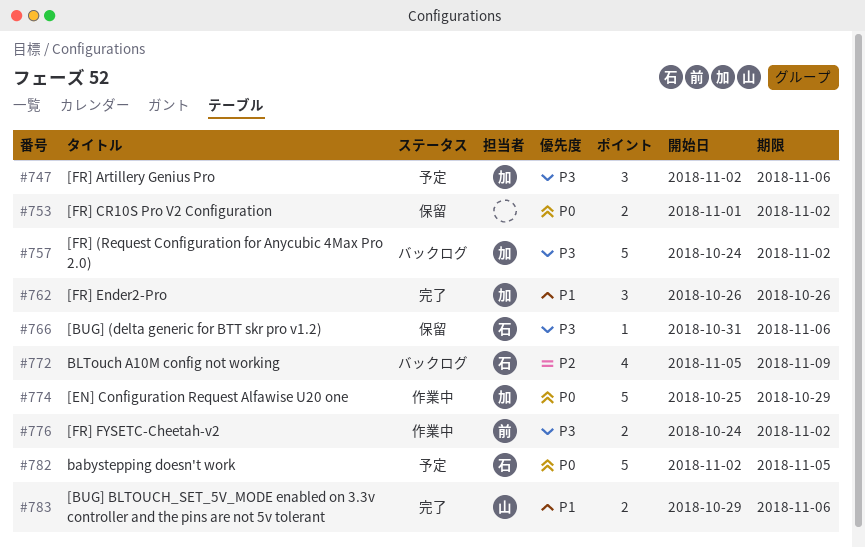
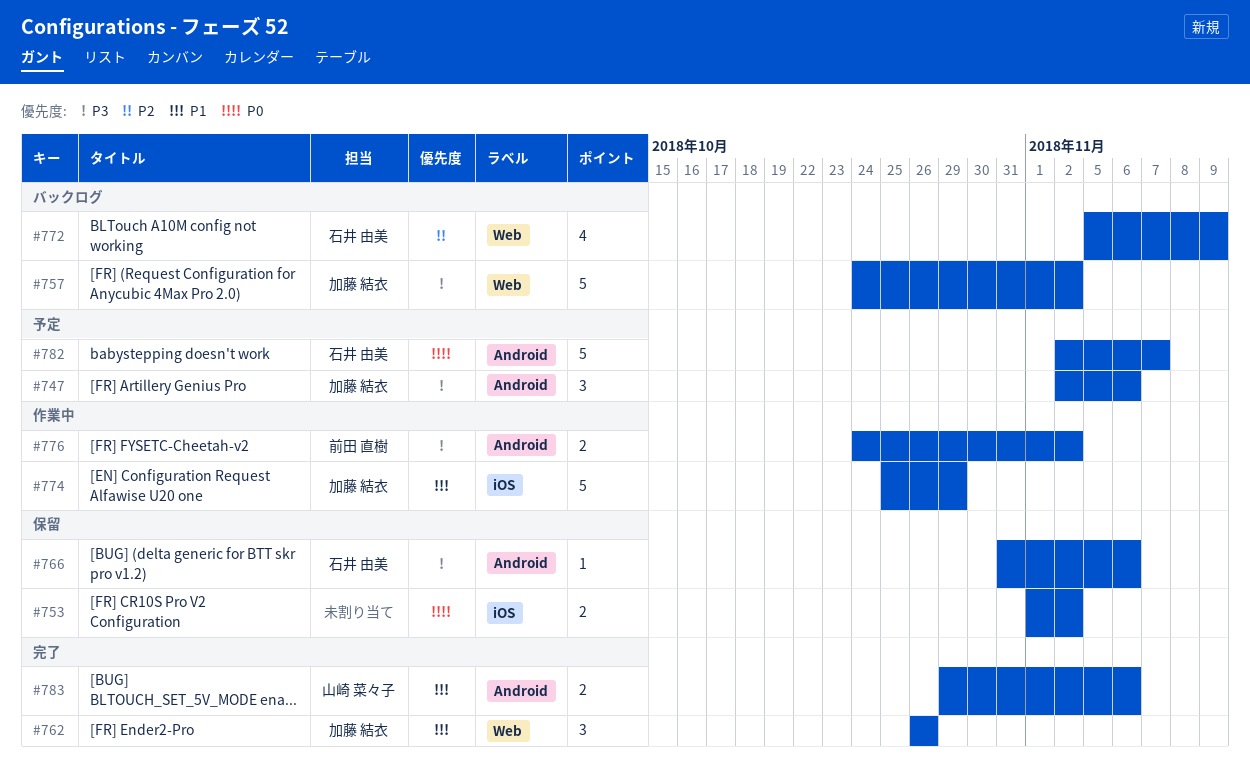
#774, priority: P0 -> P1
#782, due: Nov 5 -> Nov 7

